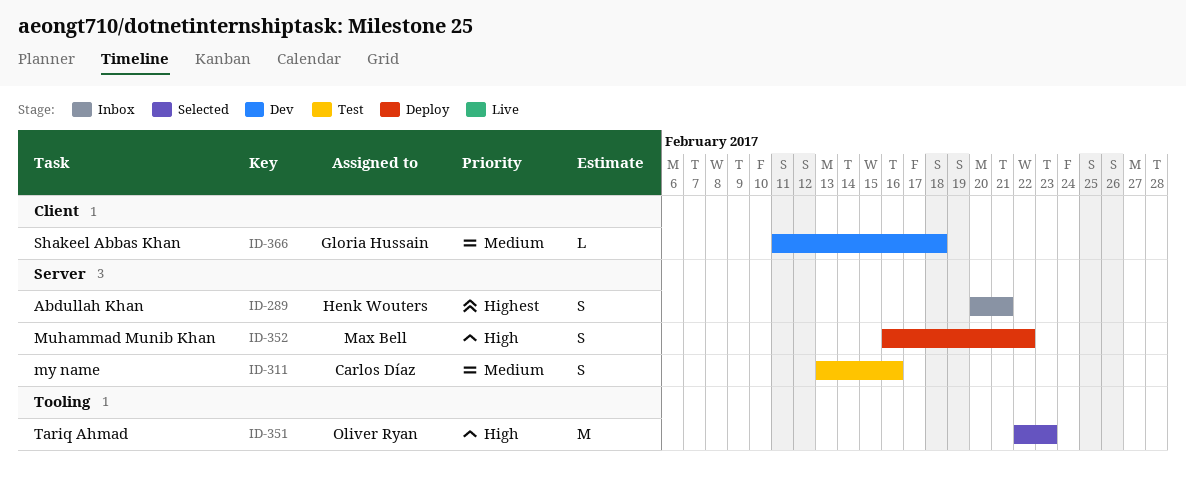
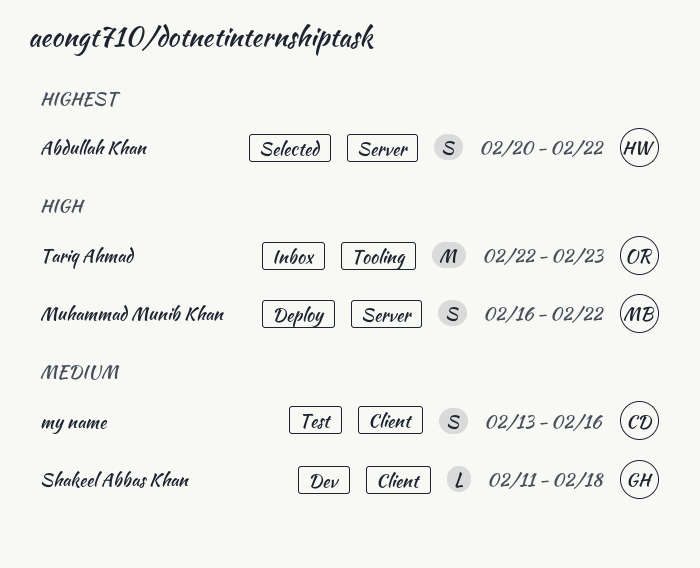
Abdullah Khan, status: Inbox -> Selected
Abdullah Khan, due: Feb 21 -> Feb 22
my name, label: Server -> Client
Tariq Ahmad, status: Selected -> Inbox

